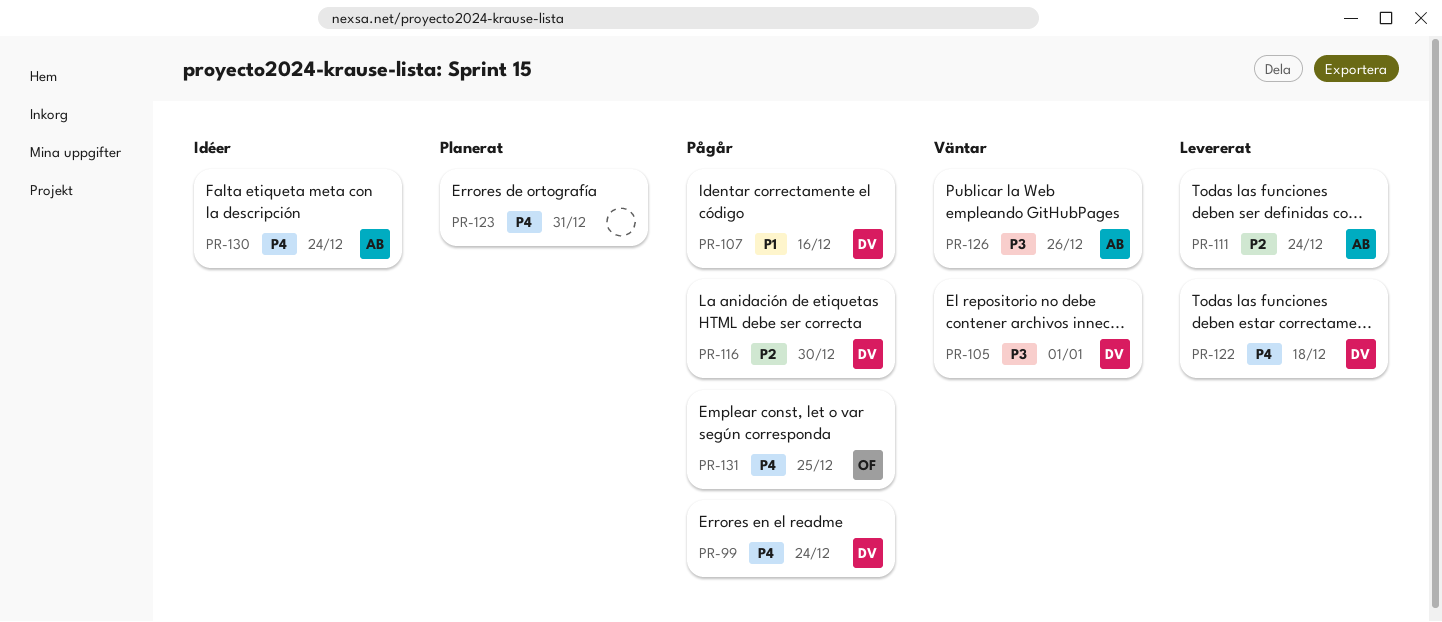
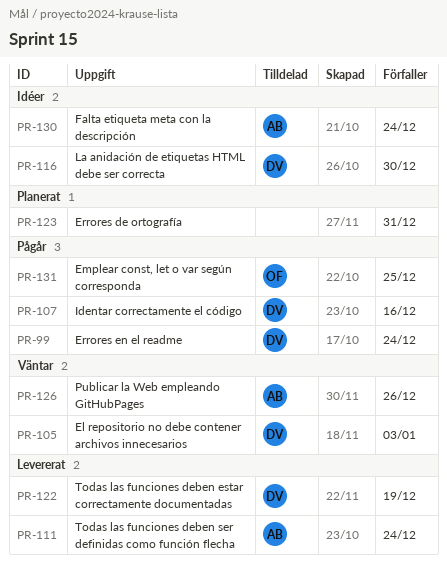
PR-105, due: Jan 1 -> Jan 3
PR-116, status: Pågår -> Idéer
PR-122, due: Dec 18 -> Dec 19

